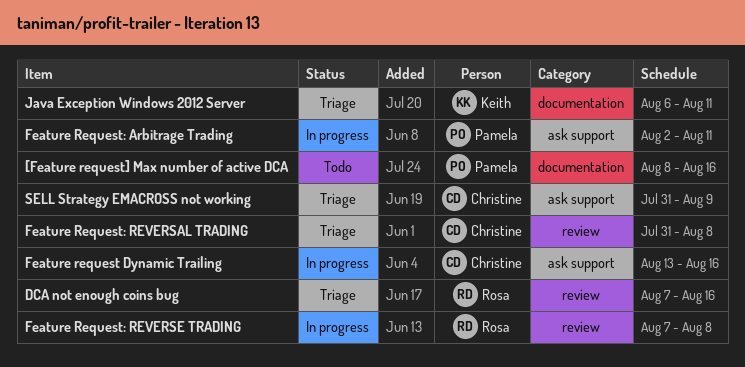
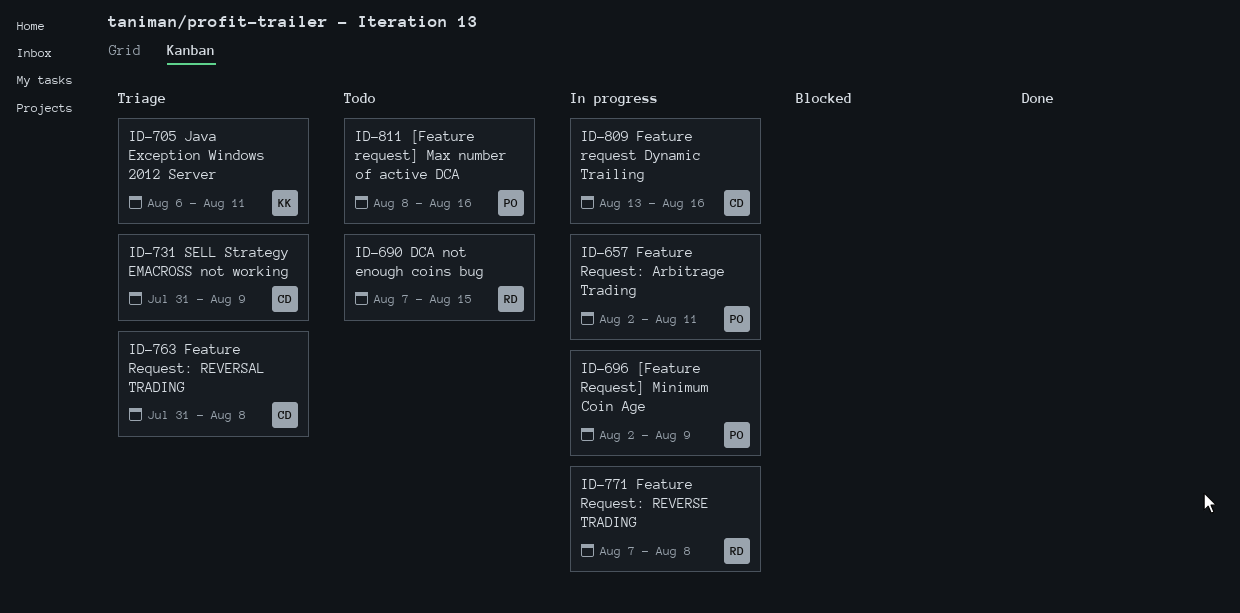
[Feature Request] Minimum Coin Age: none -> present
DCA not enough coins bug, status: Triage -> Todo
DCA not enough coins bug, due: Aug 16 -> Aug 15

